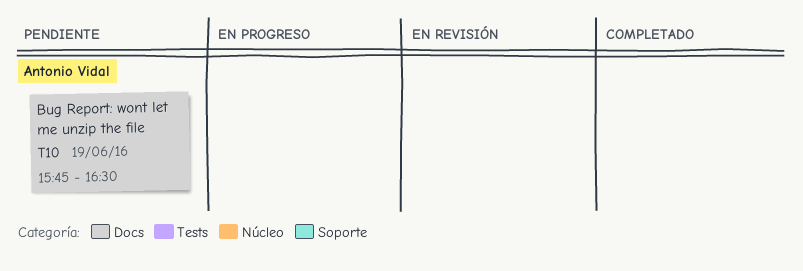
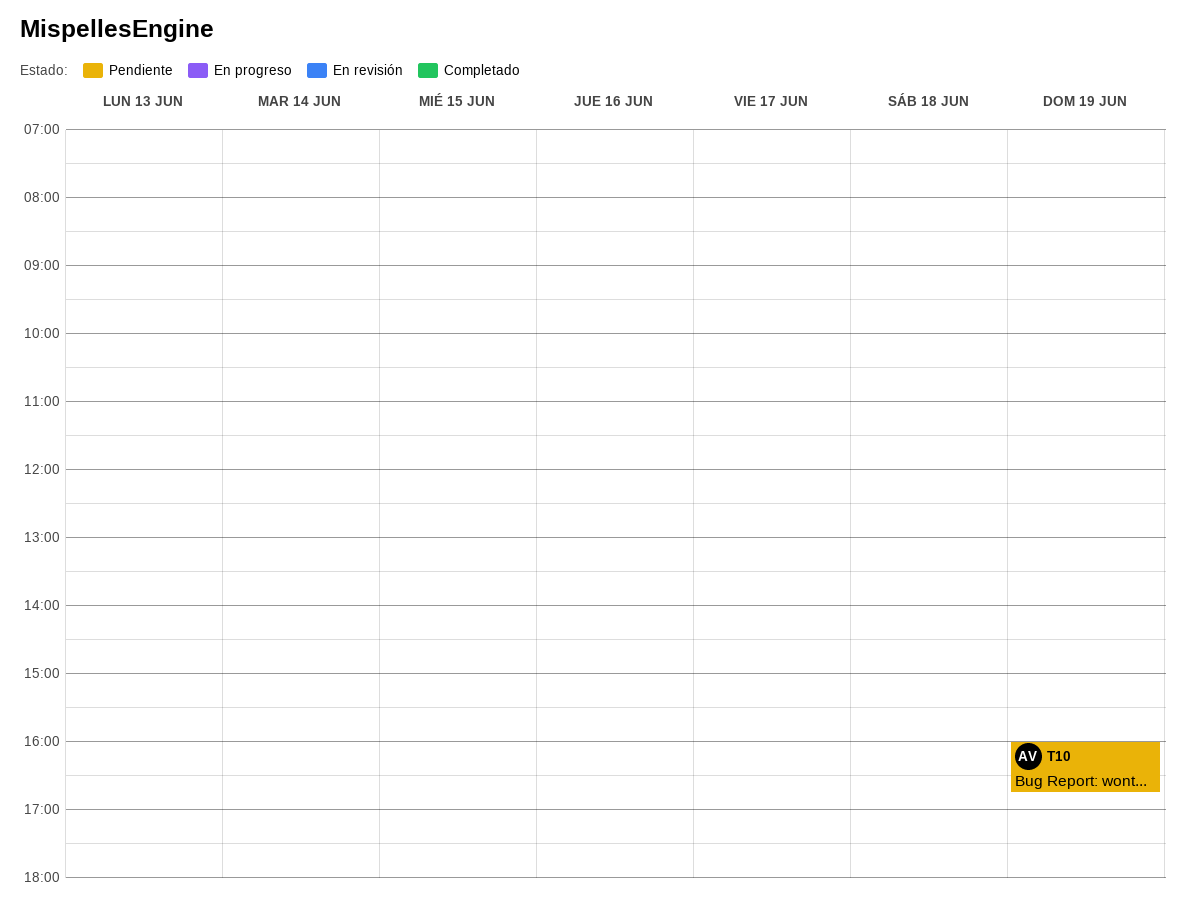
T10, begins: 15:45 -> 16:00
T10, ends: 16:30 -> 16:45

